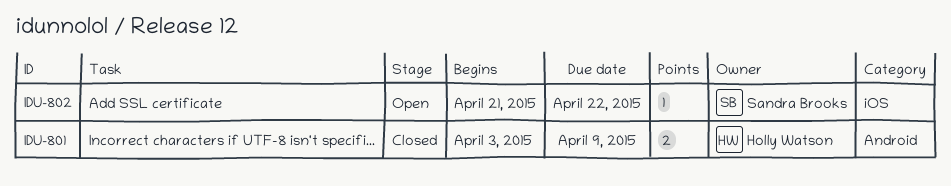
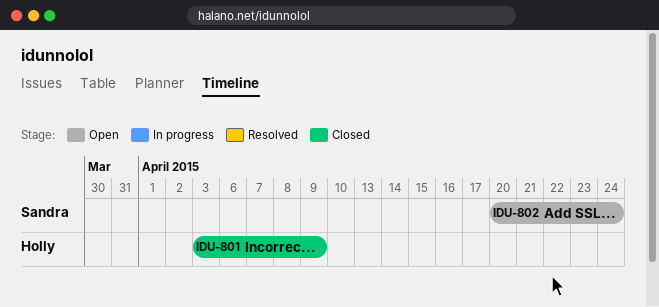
IDU-802, start: Apr 21 -> Apr 20
IDU-802, due: Apr 22 -> Apr 24

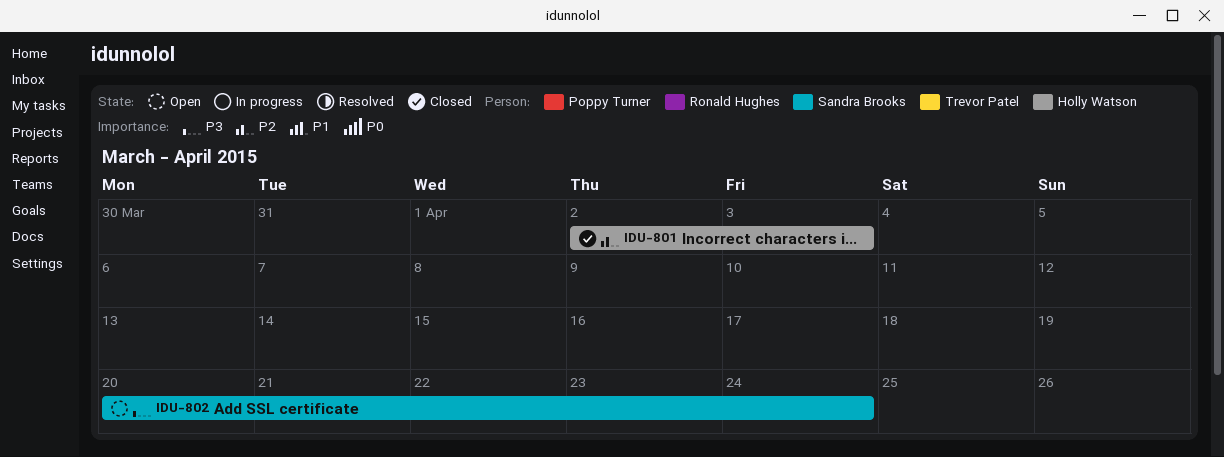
IDU-801, start: Apr 3 -> Apr 2
IDU-801, due: Apr 9 -> Apr 3

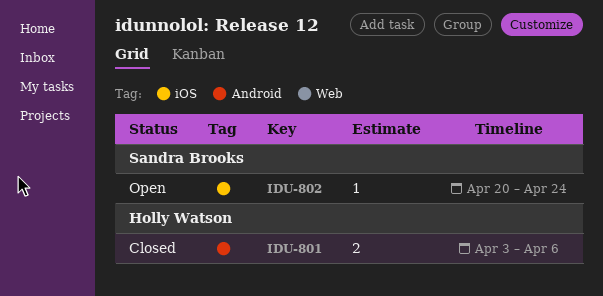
IDU-801, start: Apr 2 -> Apr 3
IDU-801, due: Apr 3 -> Apr 6

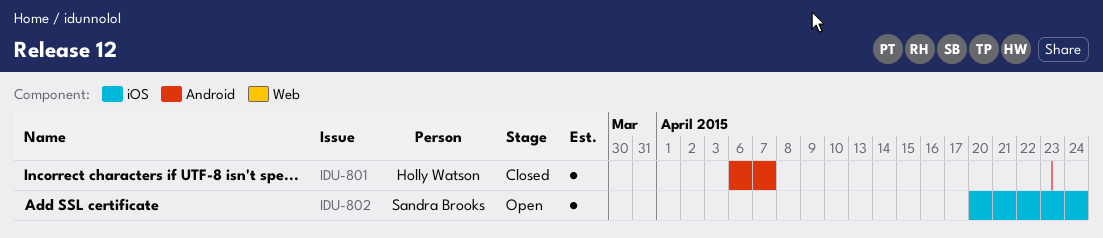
IDU-801, estimate: 2 -> 1
IDU-801, start: Apr 3 -> Apr 6
IDU-801, due: Apr 6 -> Apr 7

